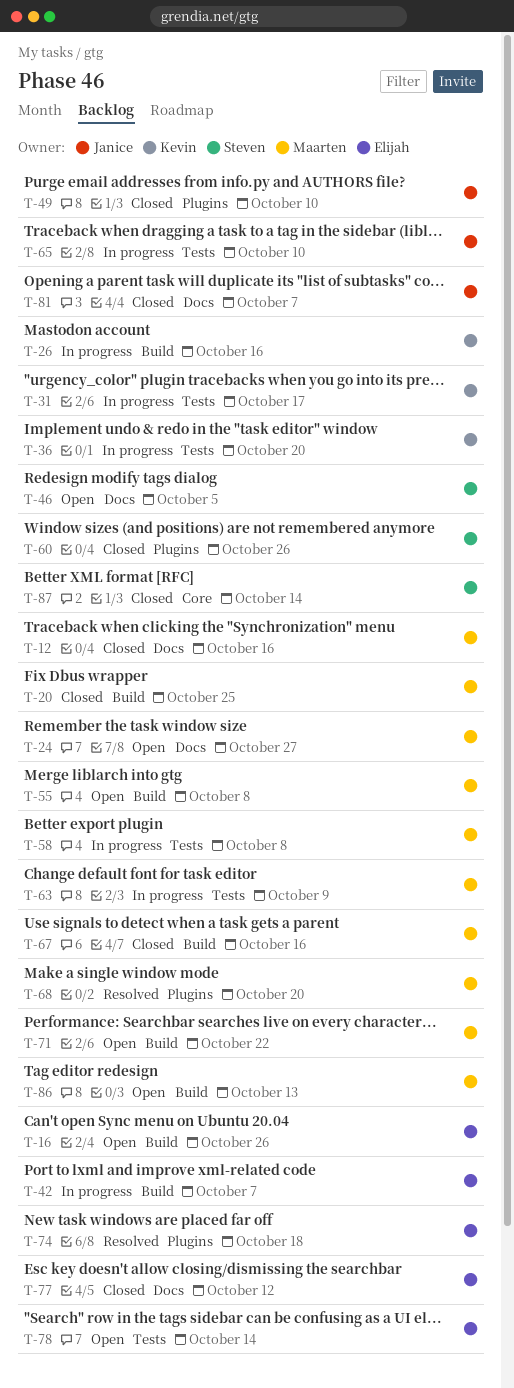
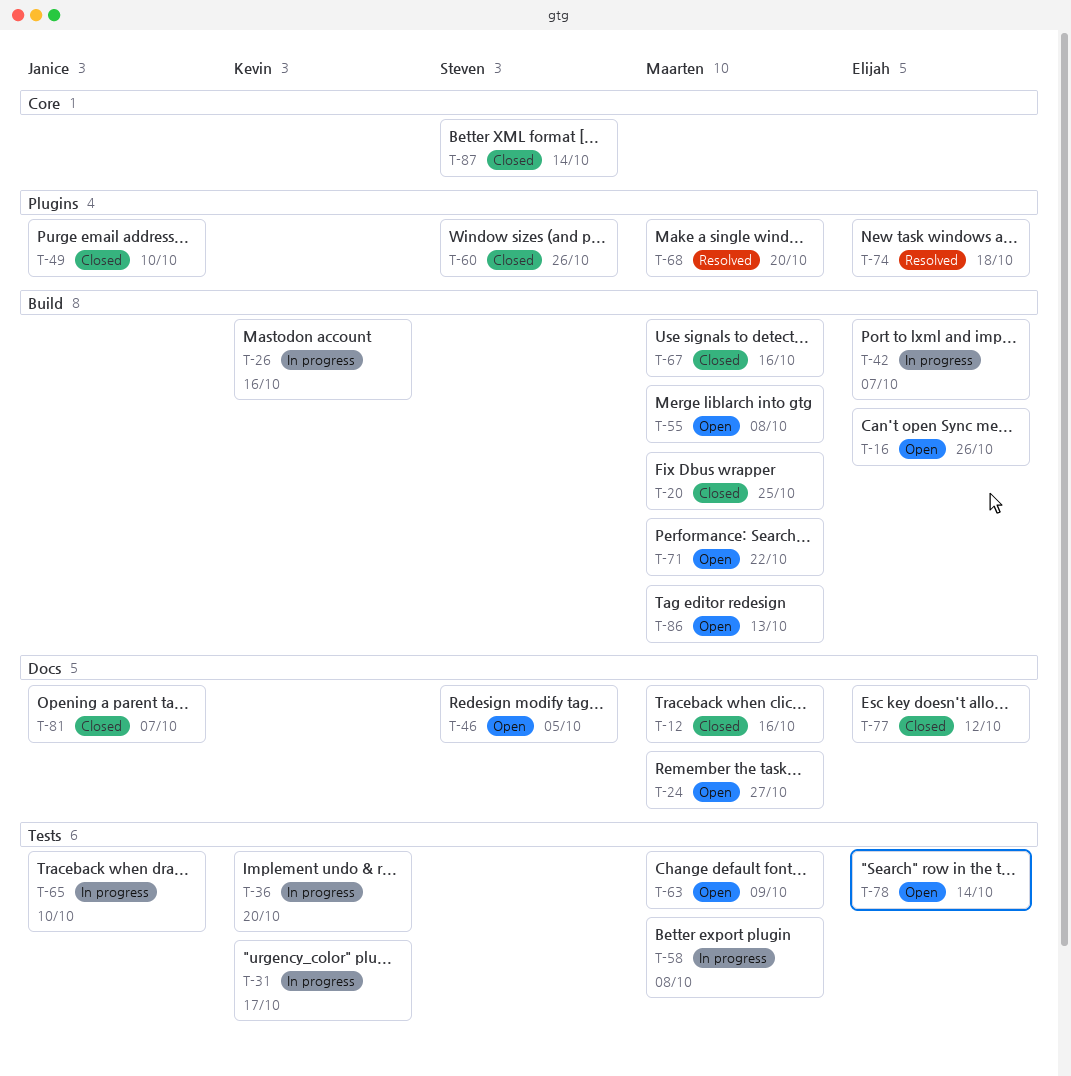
T-63, status: In progress -> Open

